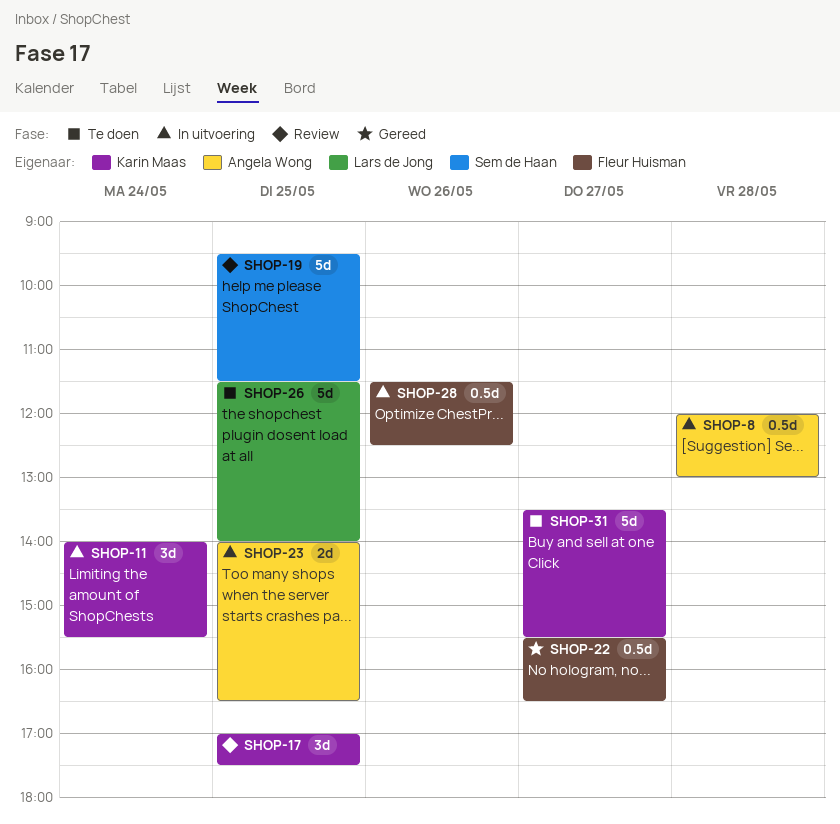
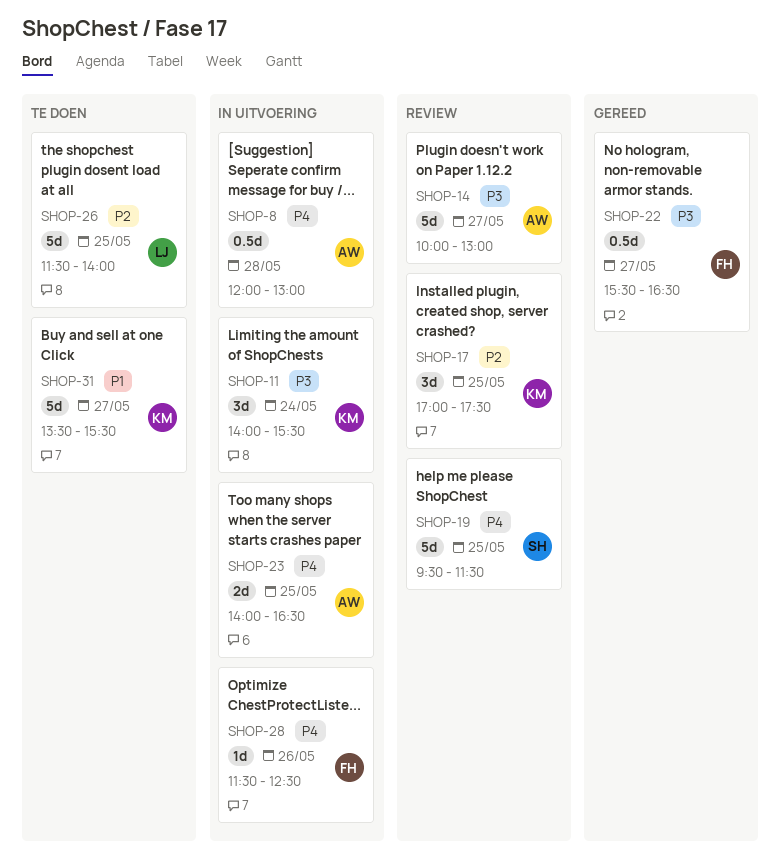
SHOP-14: none -> present
SHOP-28, estimate: 0.5d -> 1d

